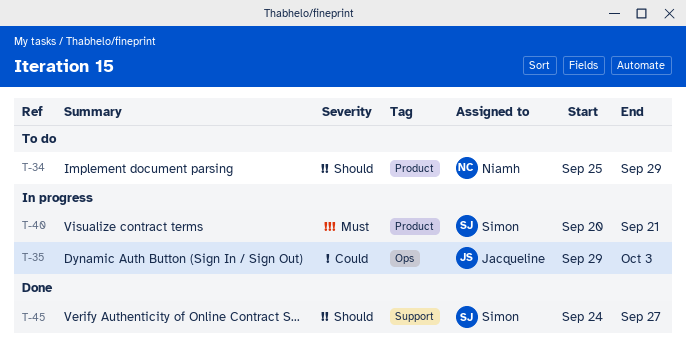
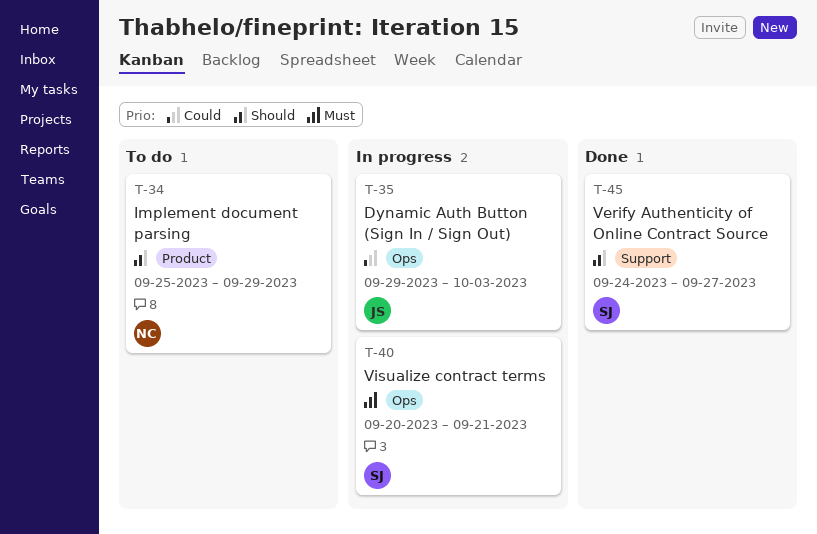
T-40, label: Product -> Ops

